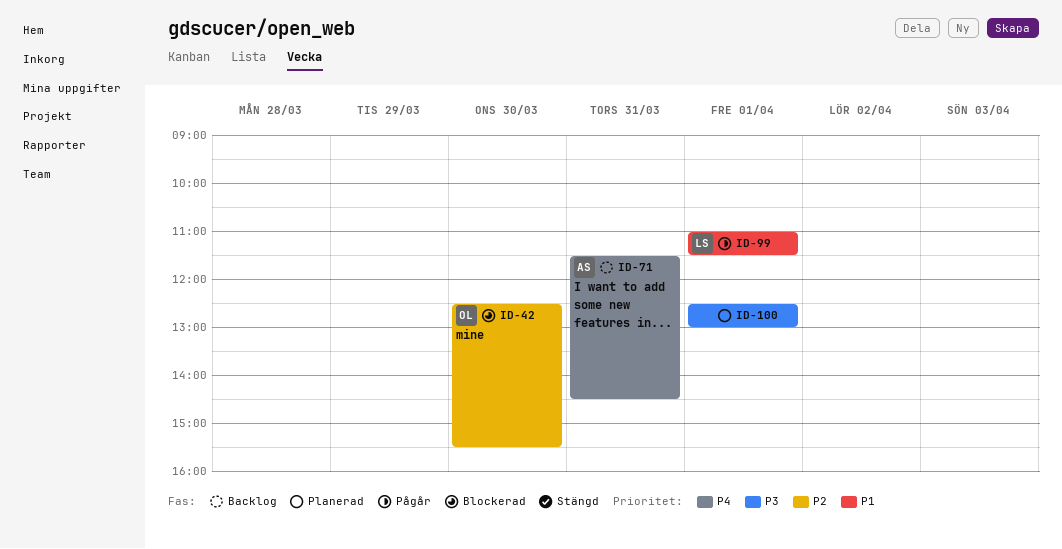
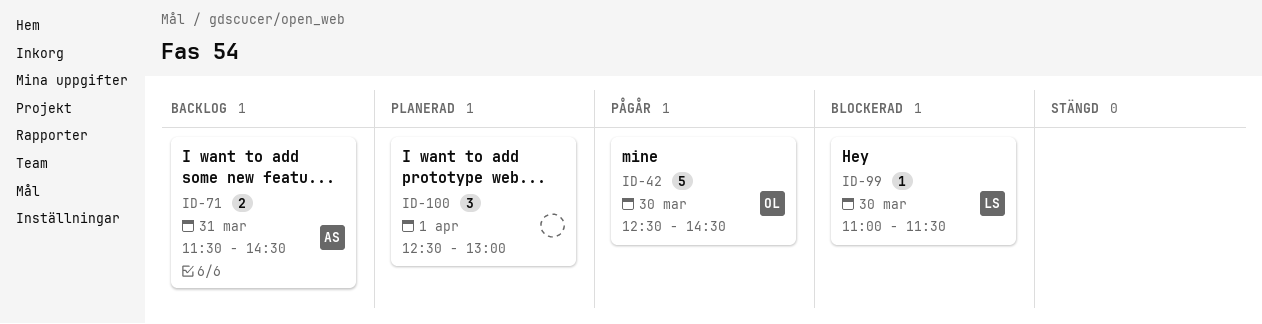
ID-42, status: Blockerad -> Pågår
ID-42, ends: 15:30 -> 14:30
ID-99, status: Pågår -> Blockerad
ID-99, day: Apr 1 -> Mar 30

